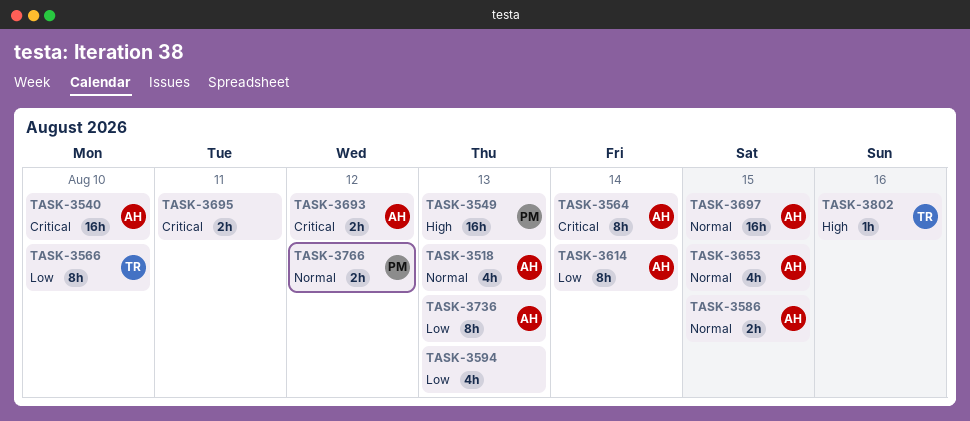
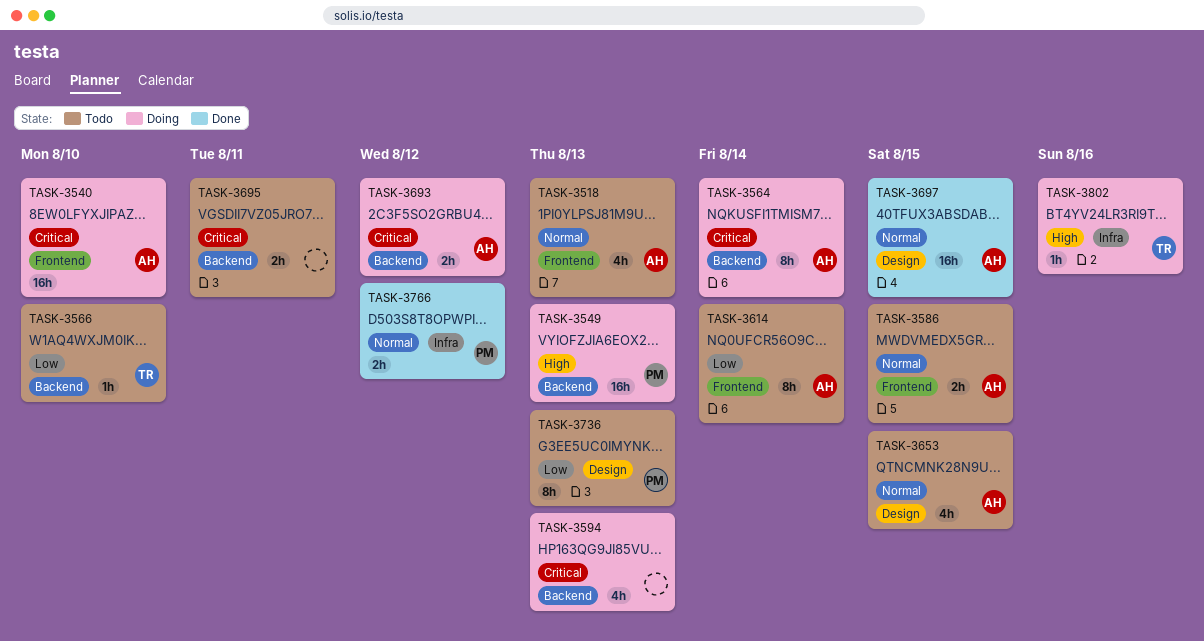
TASK-3566, estimate: 8h -> 1h
TASK-3594, priority: Low -> Critical
TASK-3736, owner: AH -> PM

